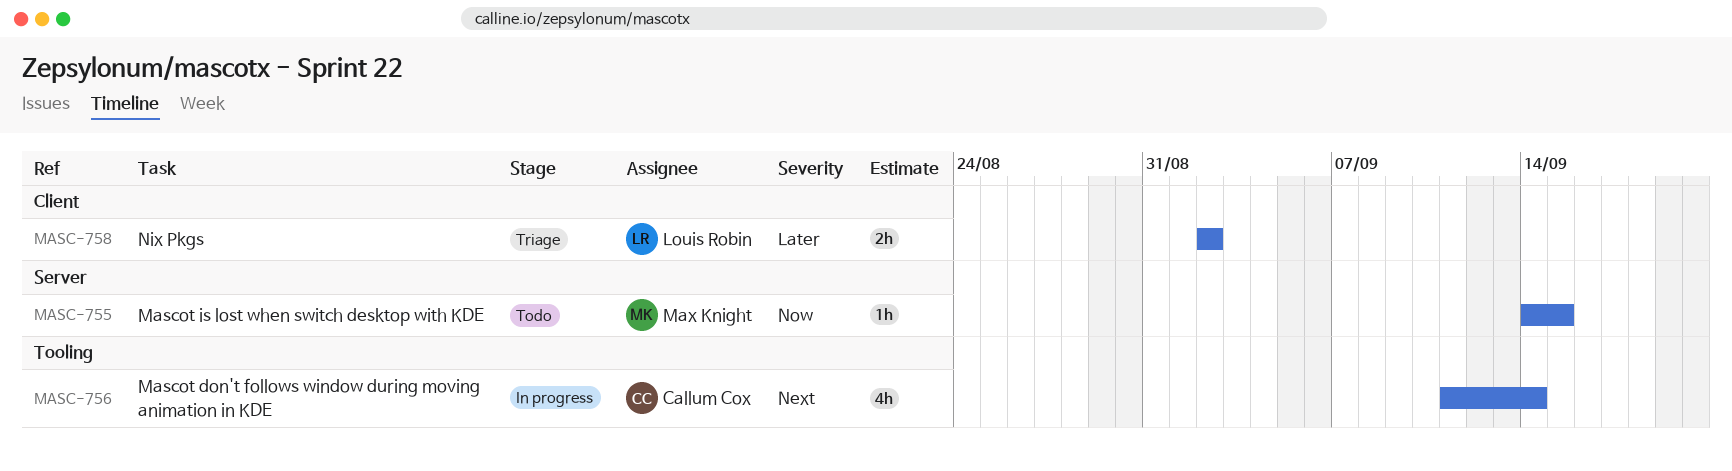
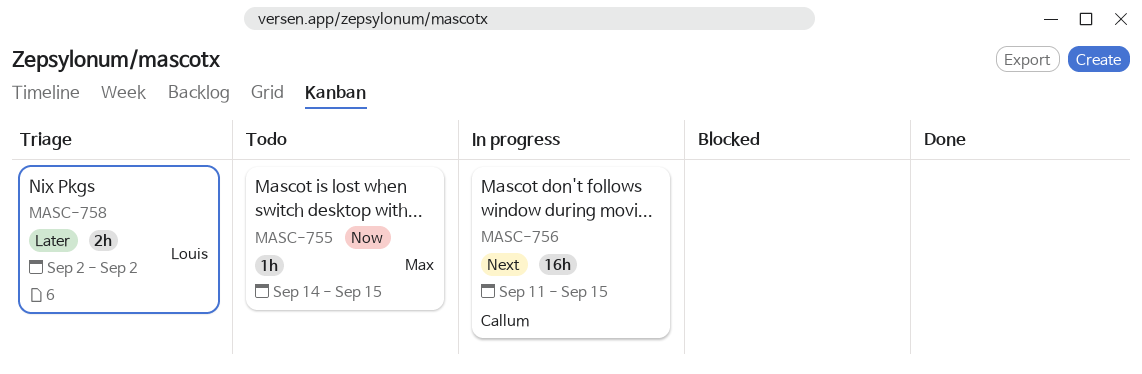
MASC-756, estimate: 4h -> 16h
MASC-756, due: Sep 14 -> Sep 15

